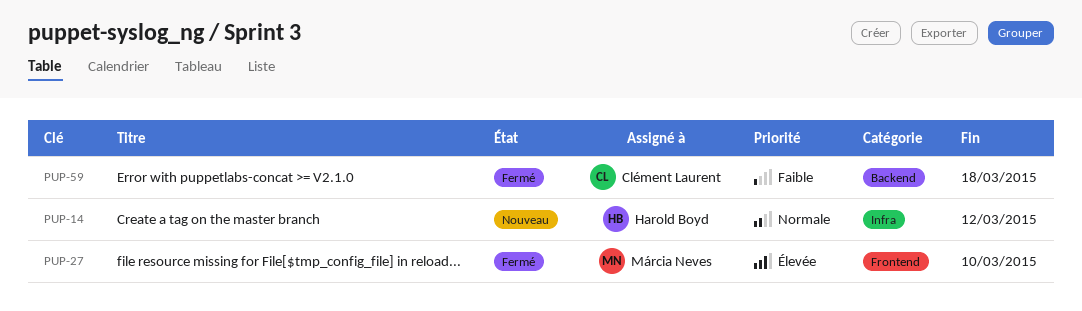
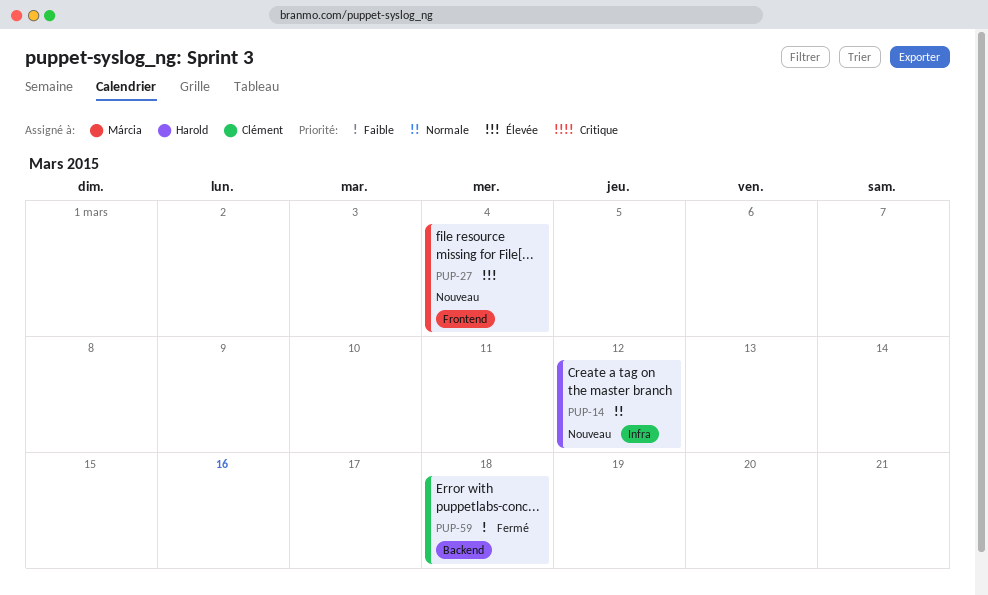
PUP-27, status: Fermé -> Nouveau
PUP-27, due: Mar 10 -> Mar 4

